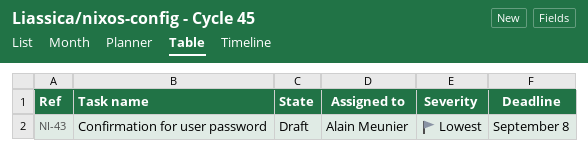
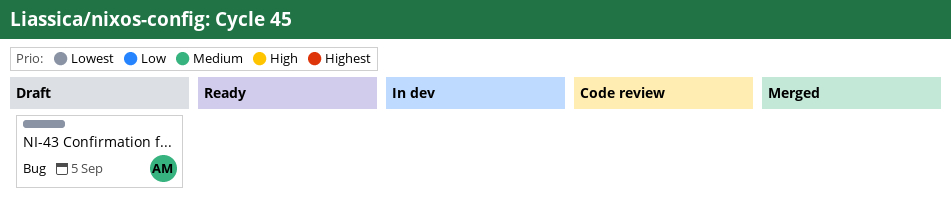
NI-43, due: Sep 8 -> Sep 5

